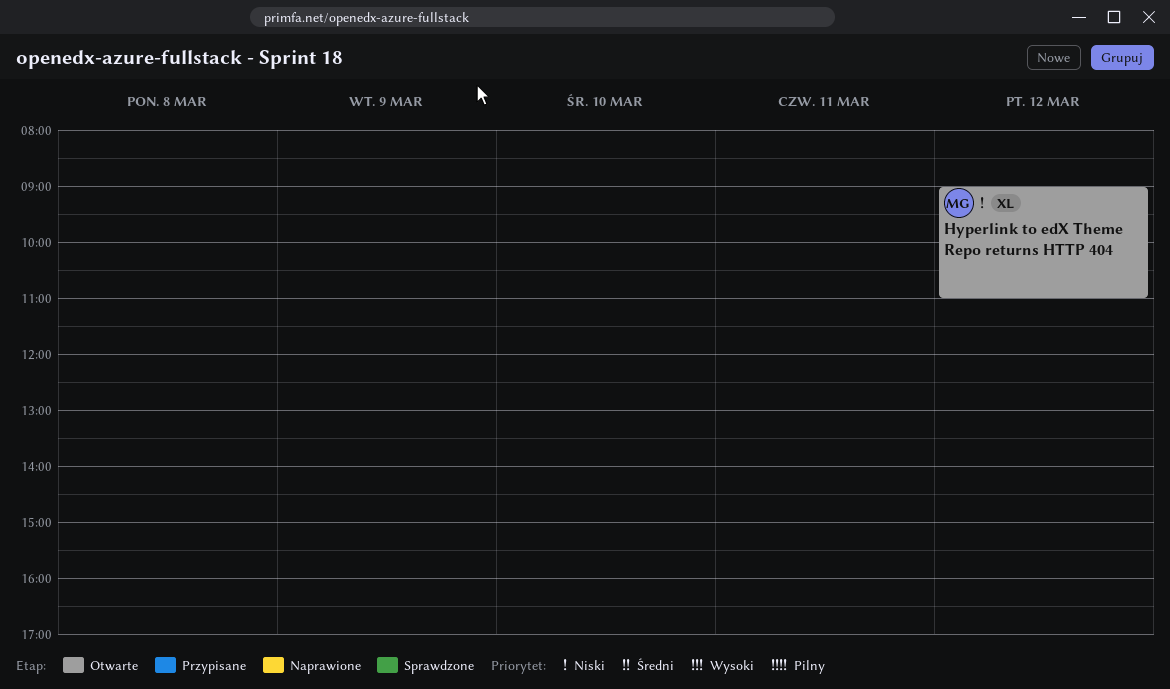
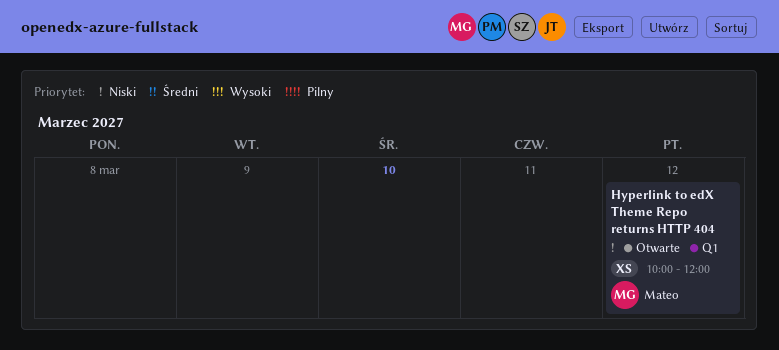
Hyperlink to edX Theme Repo returns HTTP 404, estimate: XL -> XS
Hyperlink to edX Theme Repo returns HTTP 404, begins: 09:00 -> 10:00
Hyperlink to edX Theme Repo returns HTTP 404, ends: 11:00 -> 12:00

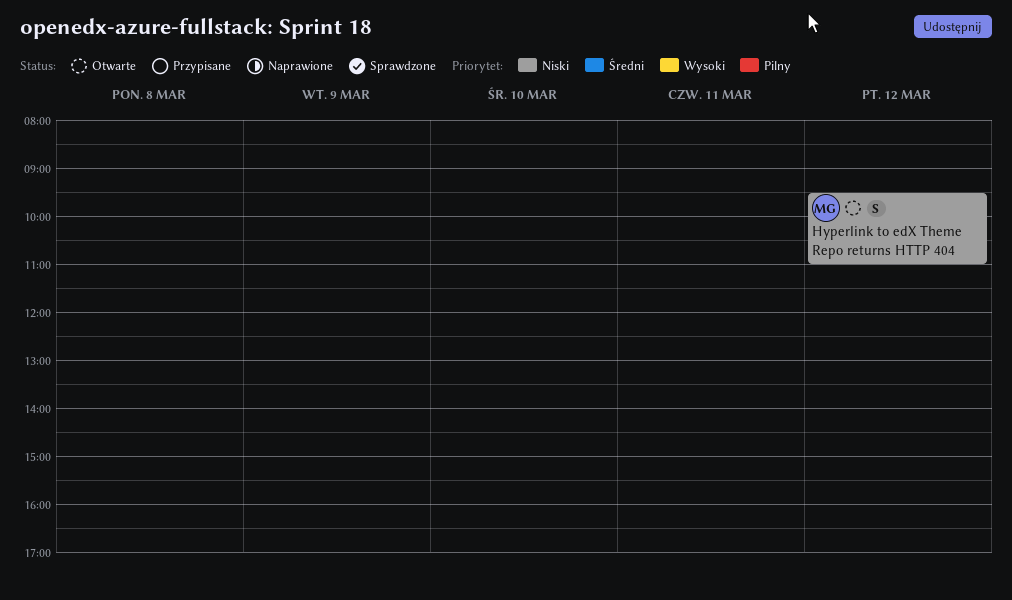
Hyperlink to edX Theme Repo returns HTTP 404, estimate: XS -> S
Hyperlink to edX Theme Repo returns HTTP 404, begins: 10:00 -> 09:30
Hyperlink to edX Theme Repo returns HTTP 404, ends: 12:00 -> 11:00

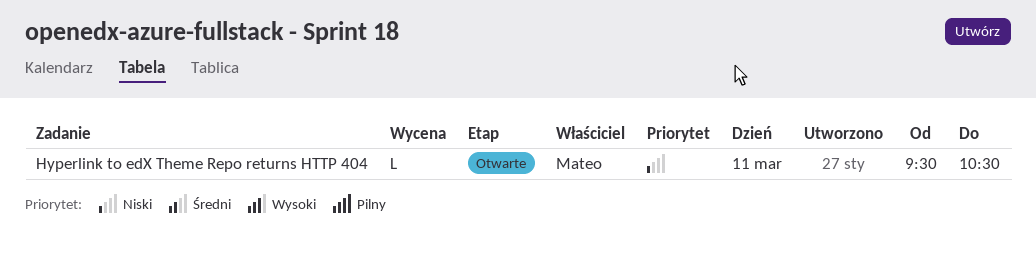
Hyperlink to edX Theme Repo returns HTTP 404, estimate: S -> L
Hyperlink to edX Theme Repo returns HTTP 404, day: Mar 12 -> Mar 11
Hyperlink to edX Theme Repo returns HTTP 404, ends: 11:00 -> 10:30

